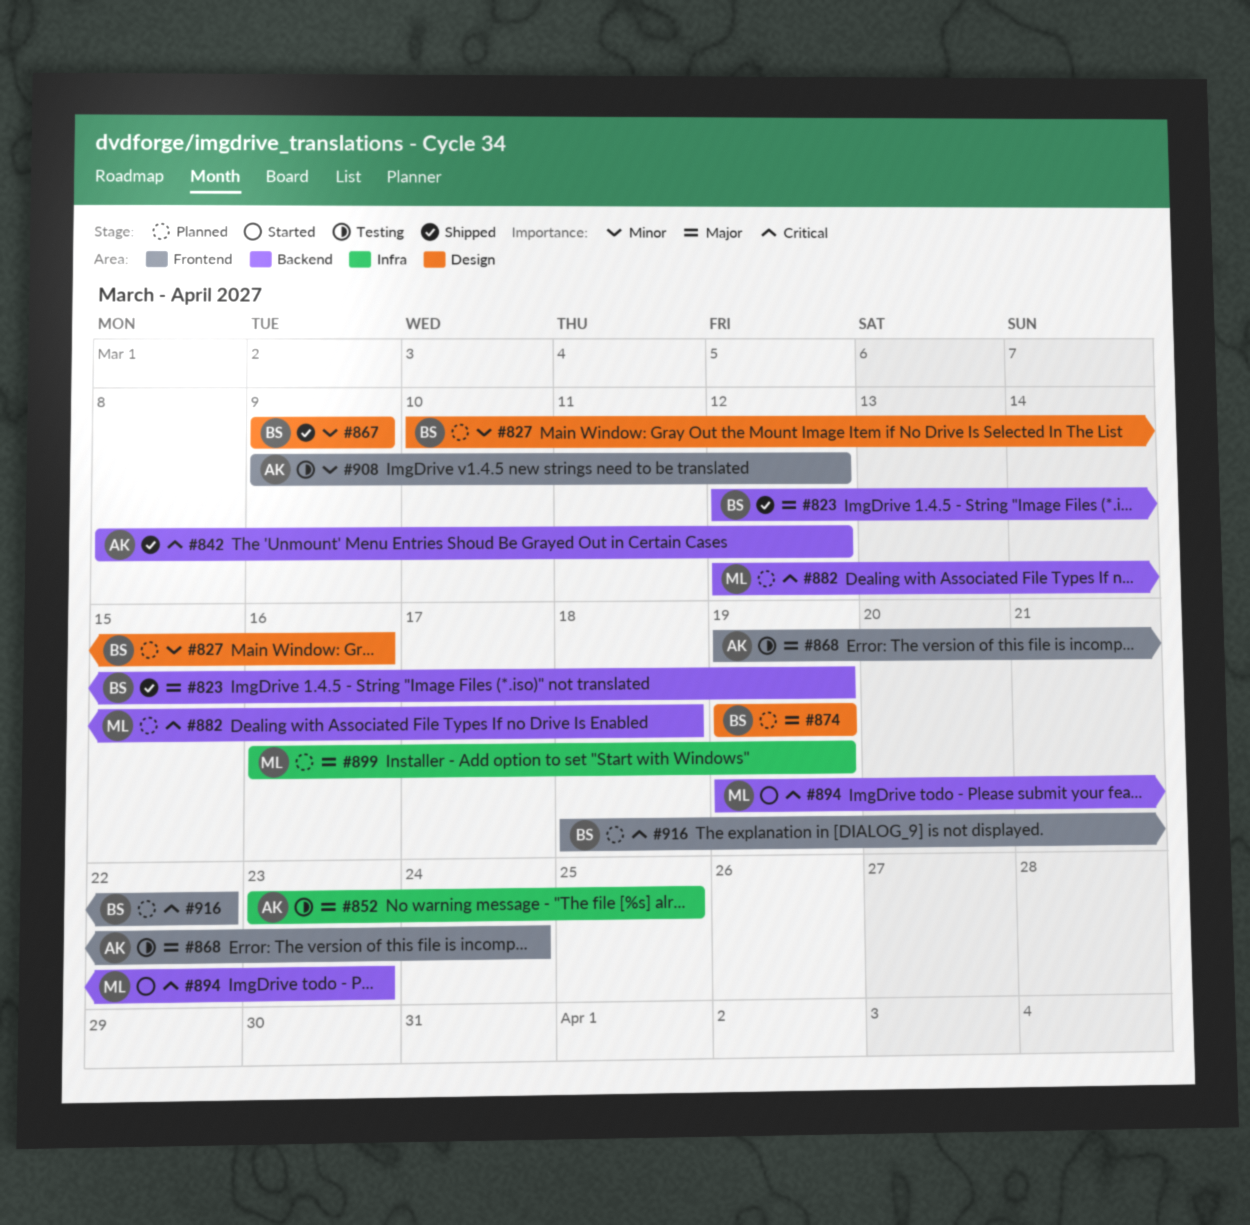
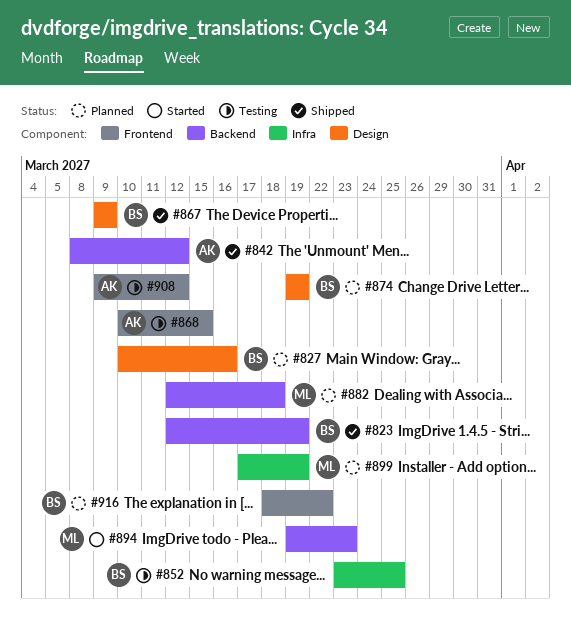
#852, owner: AK -> BS
#868, start: Mar 19 -> Mar 10
#868, due: Mar 24 -> Mar 15
#899, start: Mar 16 -> Mar 17

